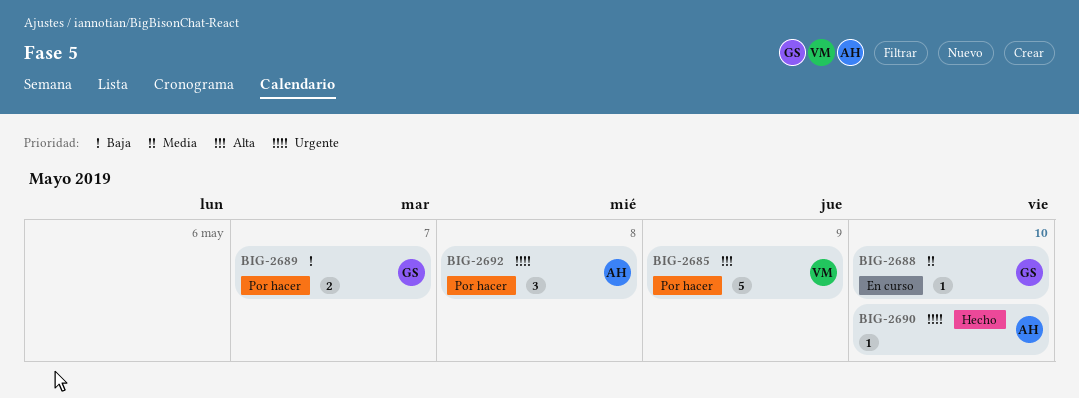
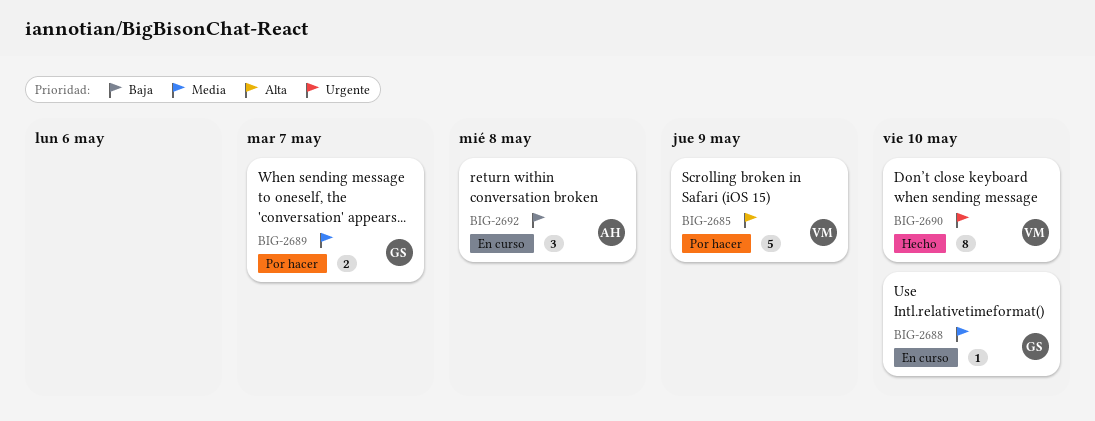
BIG-2689, priority: Baja -> Media
BIG-2690, owner: AH -> VM
BIG-2690, estimate: 1 -> 8
BIG-2692, status: Por hacer -> En curso
BIG-2692, priority: Urgente -> Baja

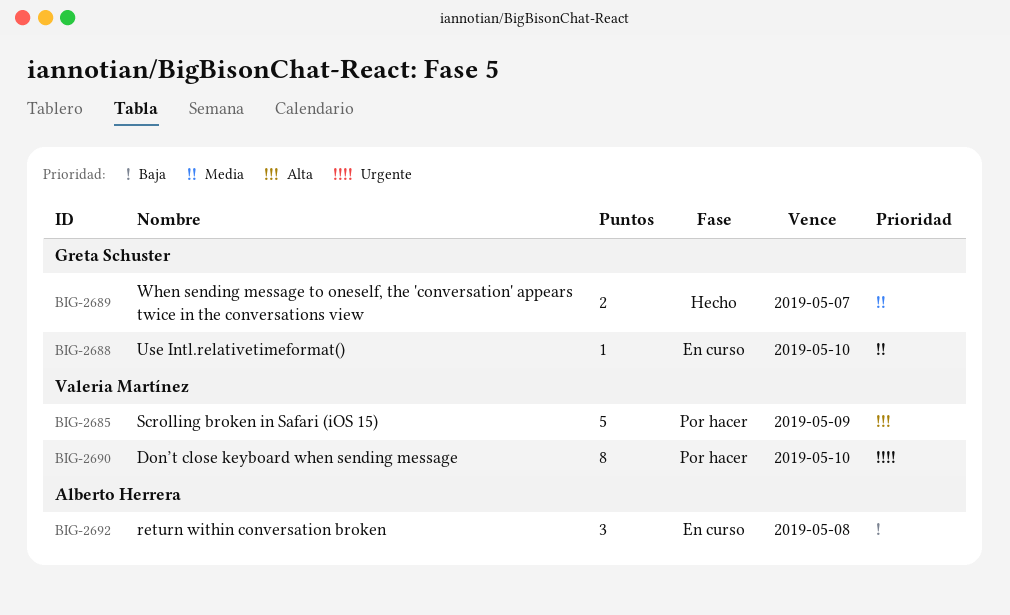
BIG-2689, status: Por hacer -> Hecho
BIG-2690, status: Hecho -> Por hacer

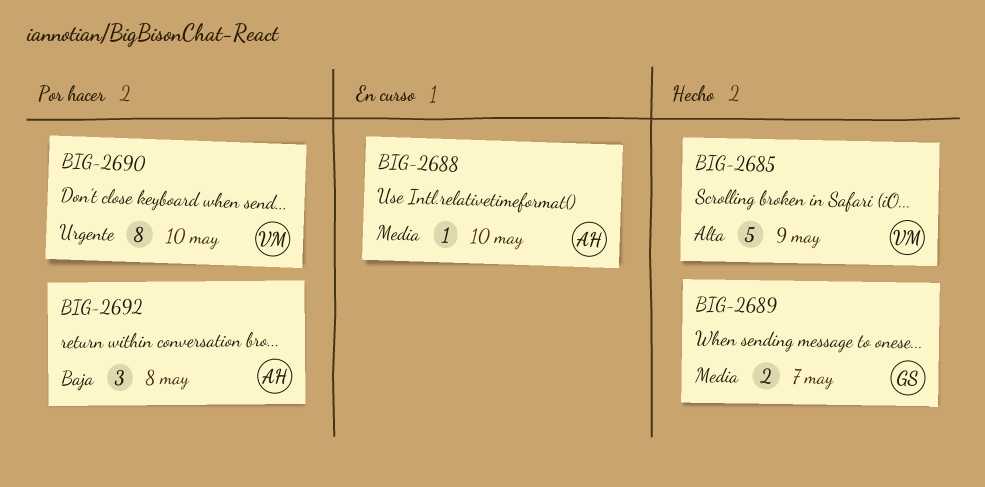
BIG-2685, status: Por hacer -> Hecho
BIG-2688, owner: Greta Schuster -> Alberto Herrera
BIG-2692, status: En curso -> Por hacer

